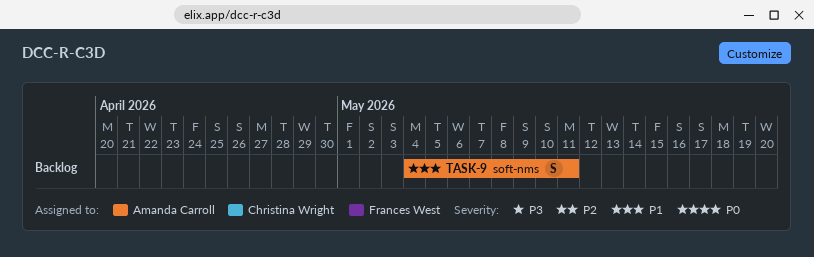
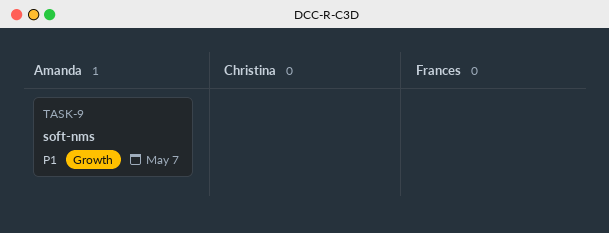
TASK-9, due: May 11 -> May 7

